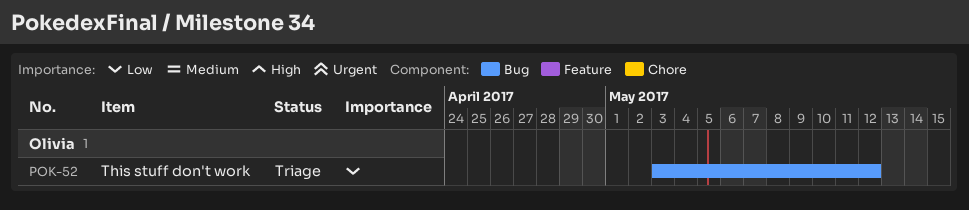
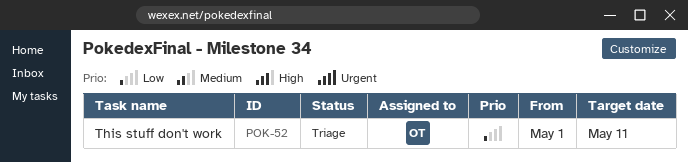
POK-52, start: May 3 -> May 1
POK-52, due: May 12 -> May 11

